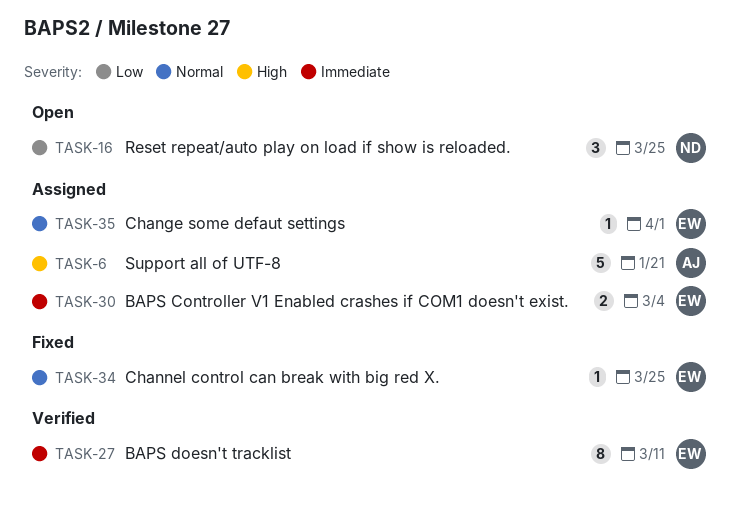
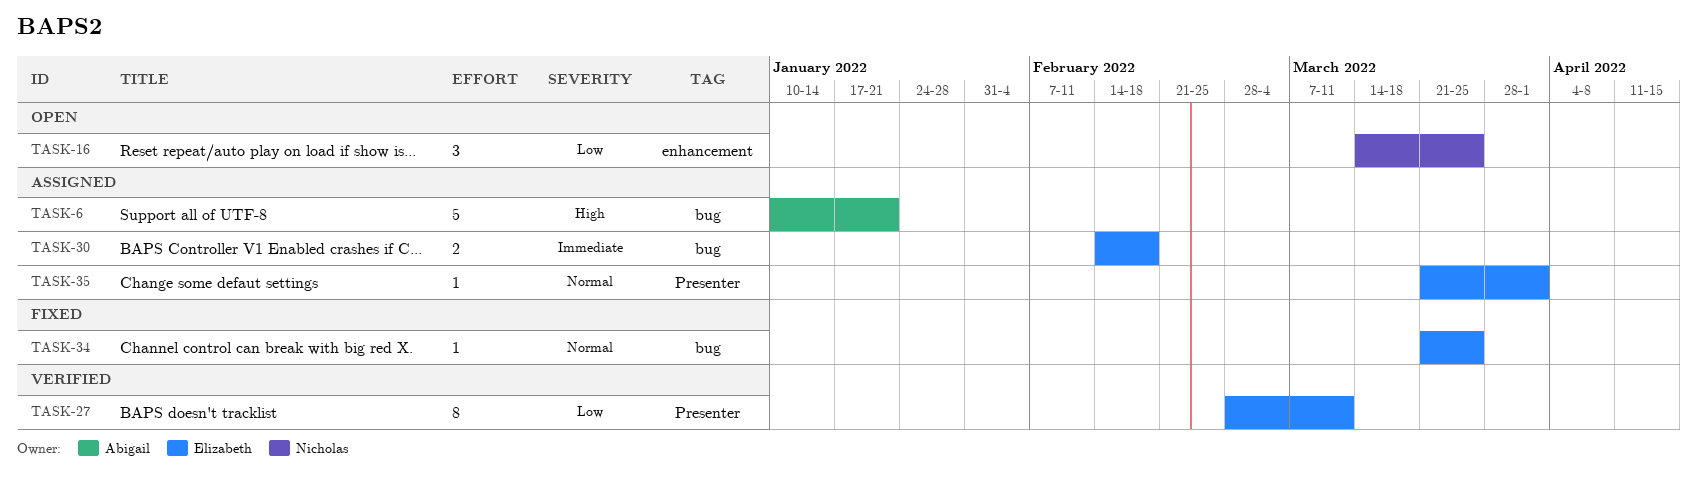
TASK-27, priority: Immediate -> Low
TASK-30, due: Mar 4 -> Feb 18

